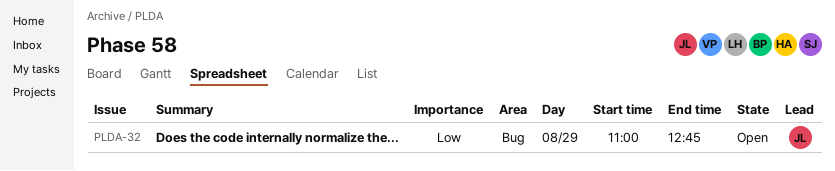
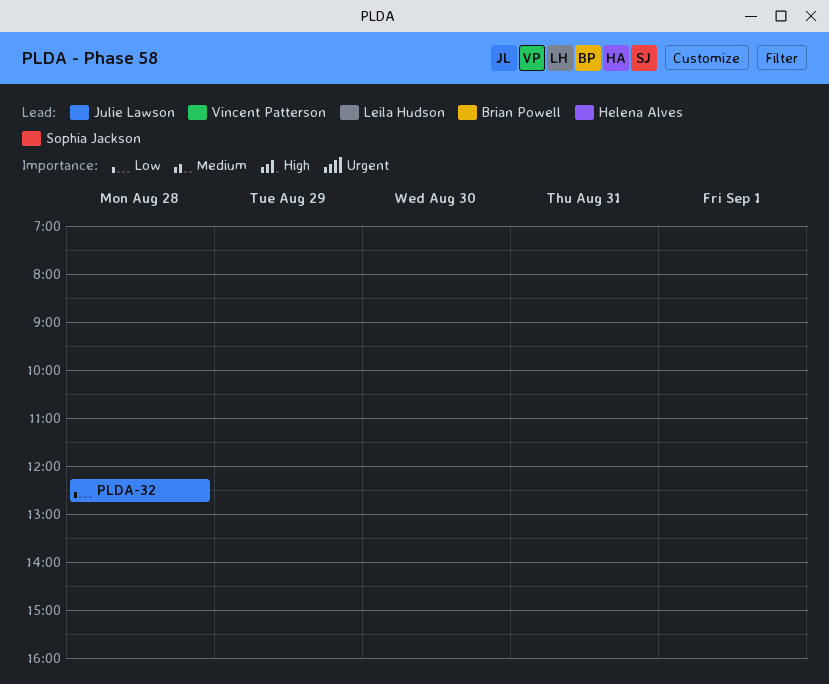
PLDA-32, day: Aug 29 -> Aug 28
PLDA-32, begins: 11:00 -> 12:15

